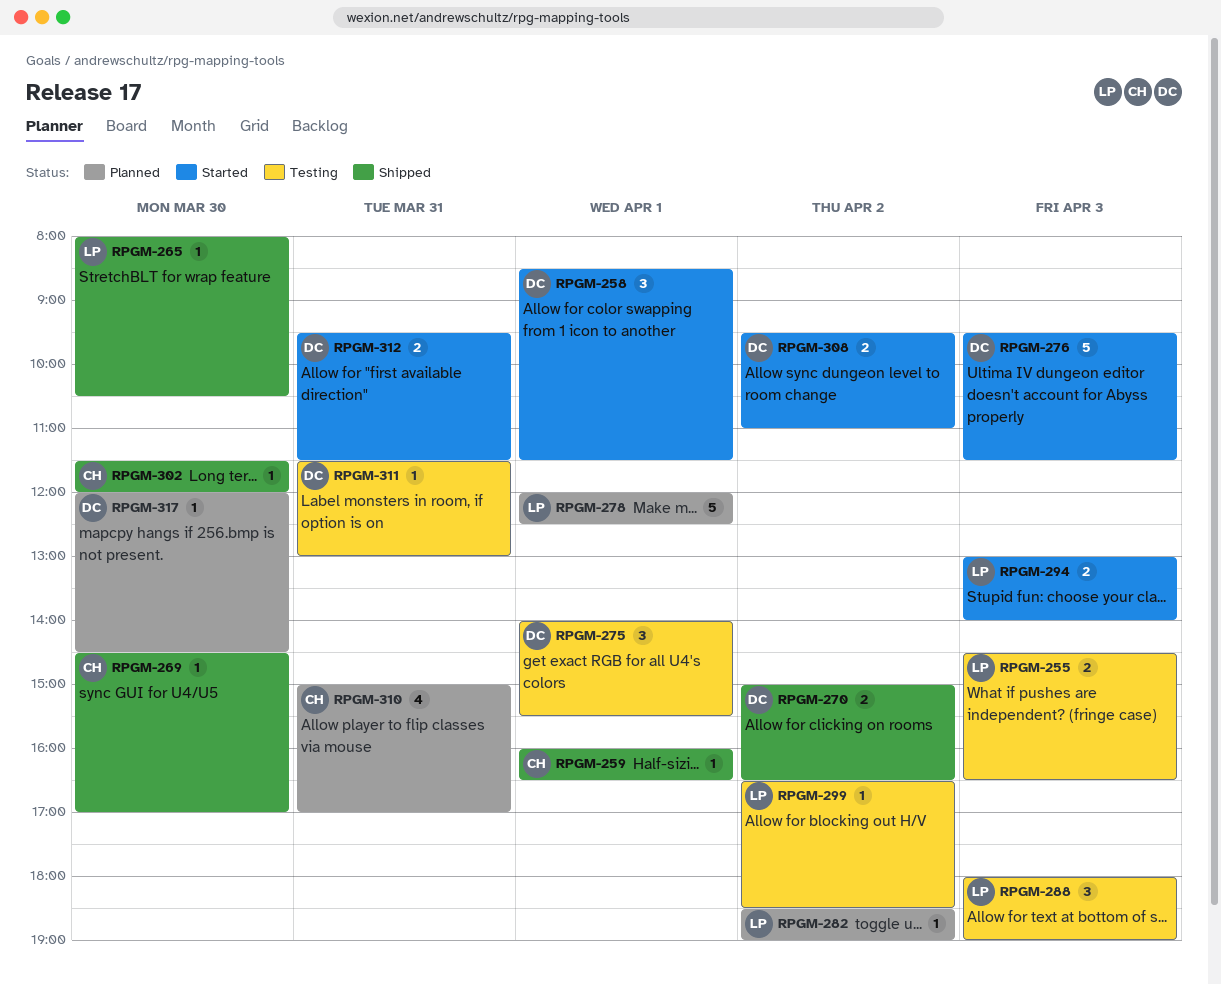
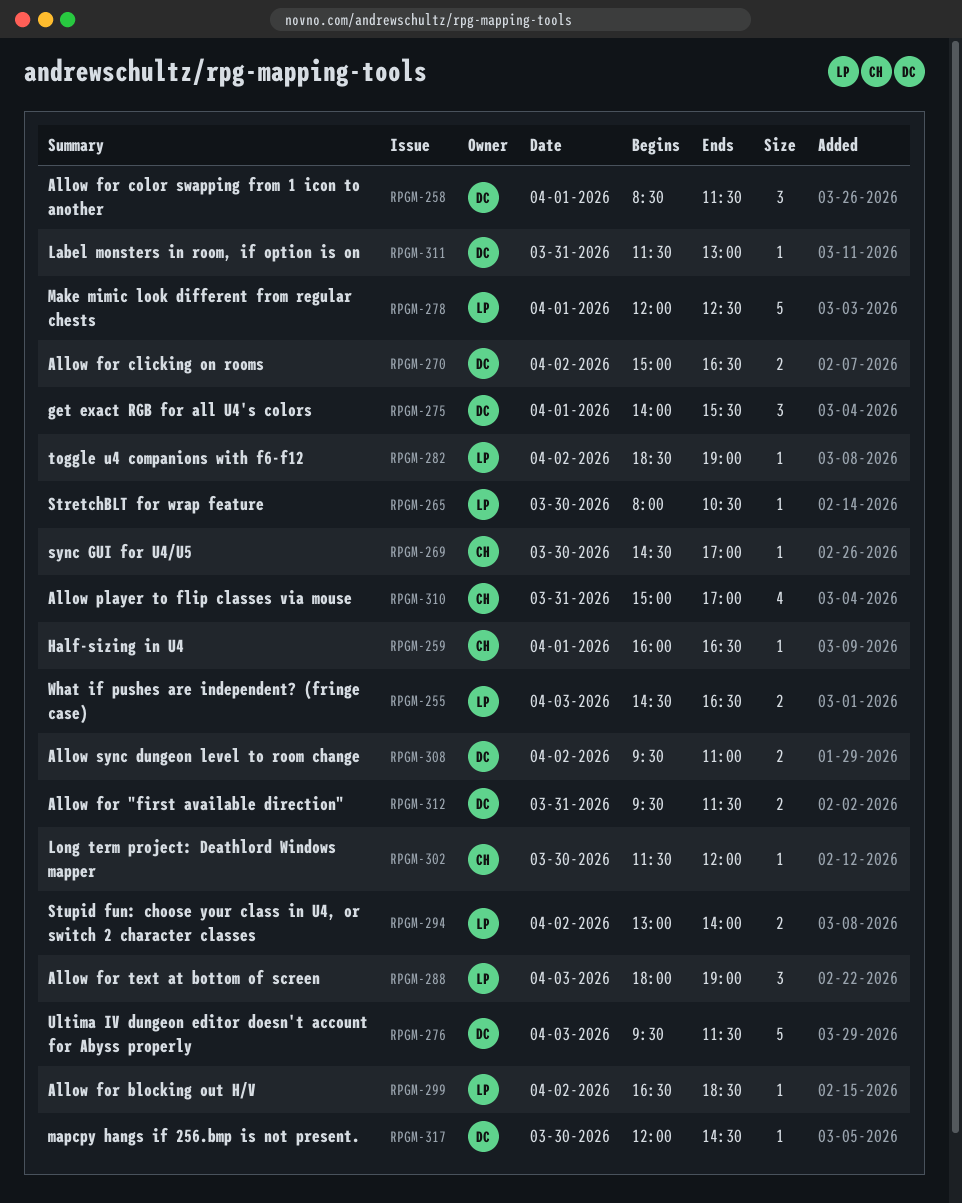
RPGM-294, day: Apr 3 -> Apr 2

